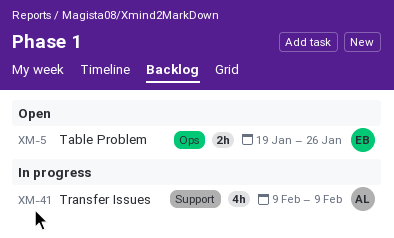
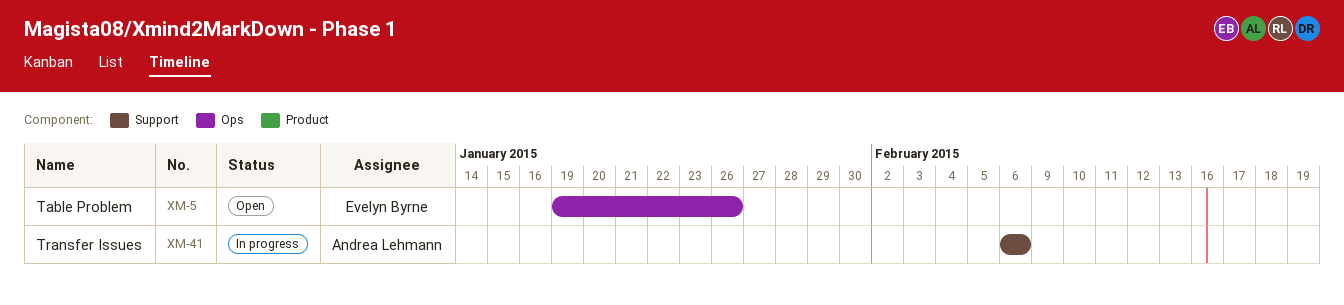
XM-41, start: Feb 9 -> Feb 6
XM-41, due: Feb 9 -> Feb 6

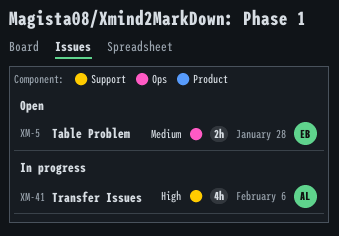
XM-5, due: Jan 26 -> Jan 28

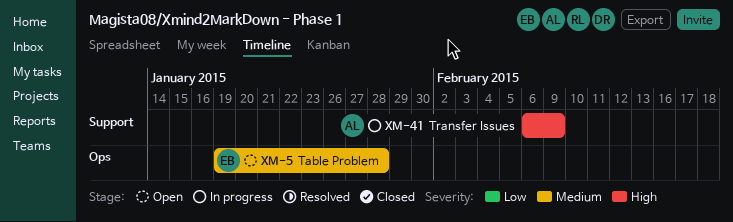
XM-41, due: Feb 6 -> Feb 9

